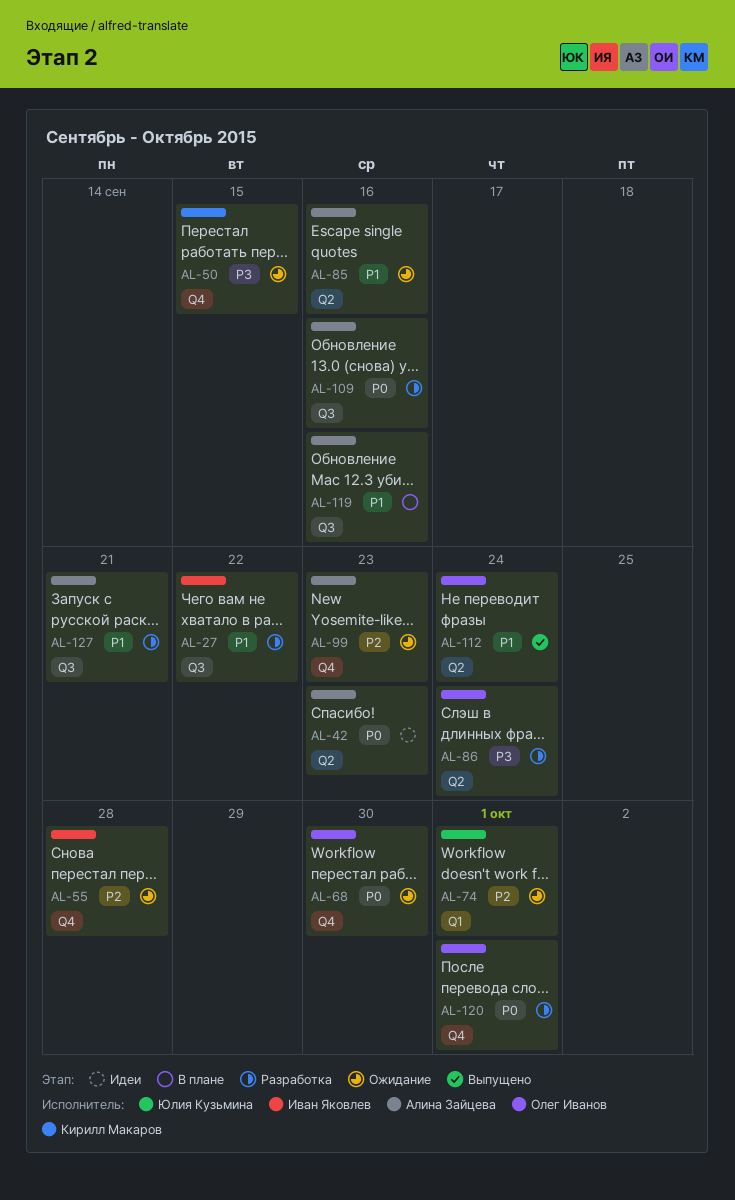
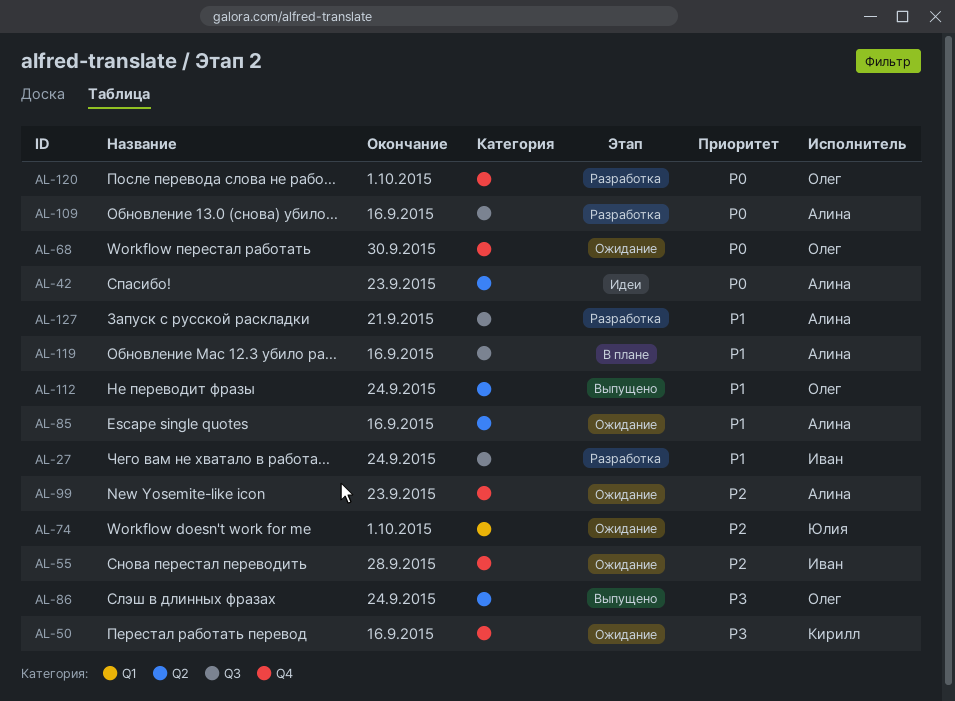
AL-27, due: Sep 22 -> Sep 24
AL-50, due: Sep 15 -> Sep 16
AL-86, status: Разработка -> Выпущено

